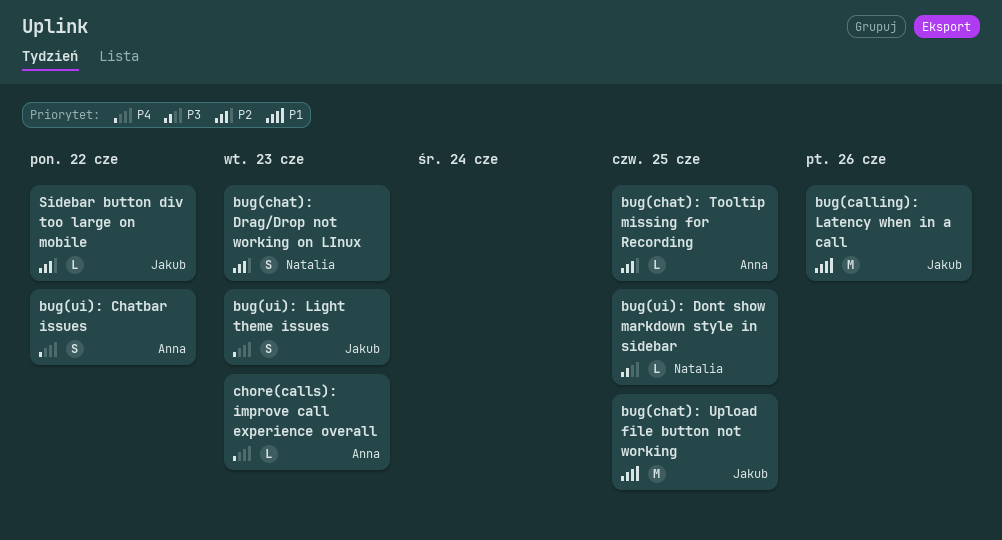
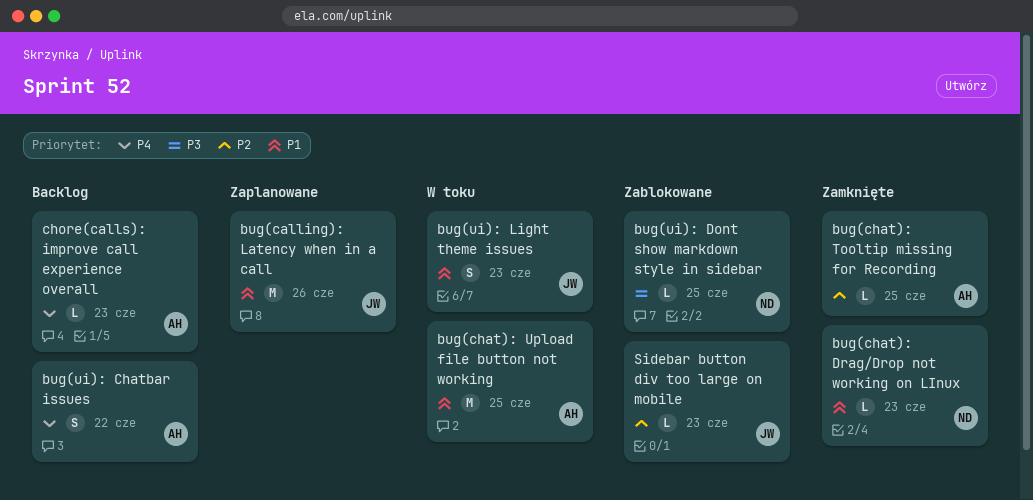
bug(chat): Drag/Drop not working on LInux, priority: P2 -> P1
bug(chat): Drag/Drop not working on LInux, estimate: S -> L
bug(chat): Upload file button not working, owner: Jakub -> Anna
bug(ui): Light theme issues, priority: P4 -> P1
Sidebar button div too large on mobile, due: Jun 22 -> Jun 23

